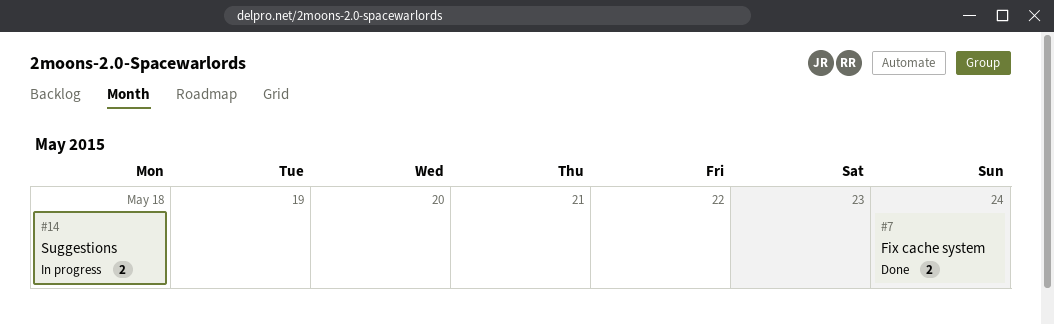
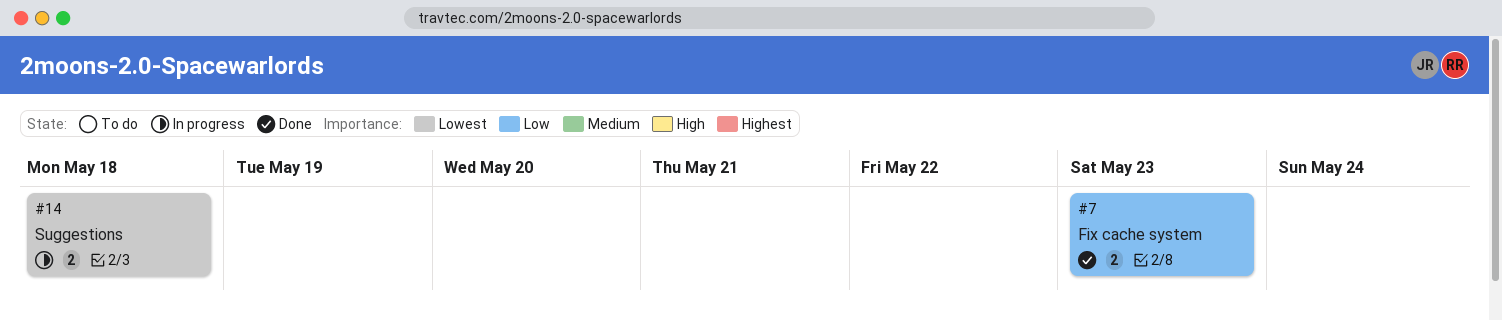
#7, due: May 24 -> May 23

